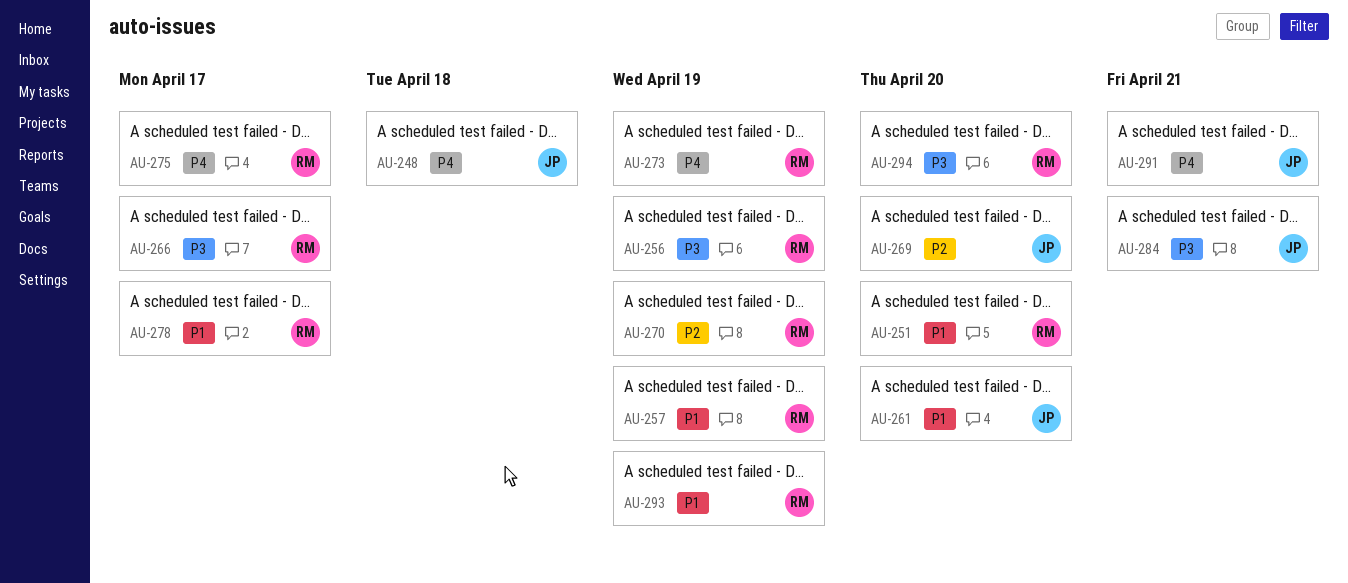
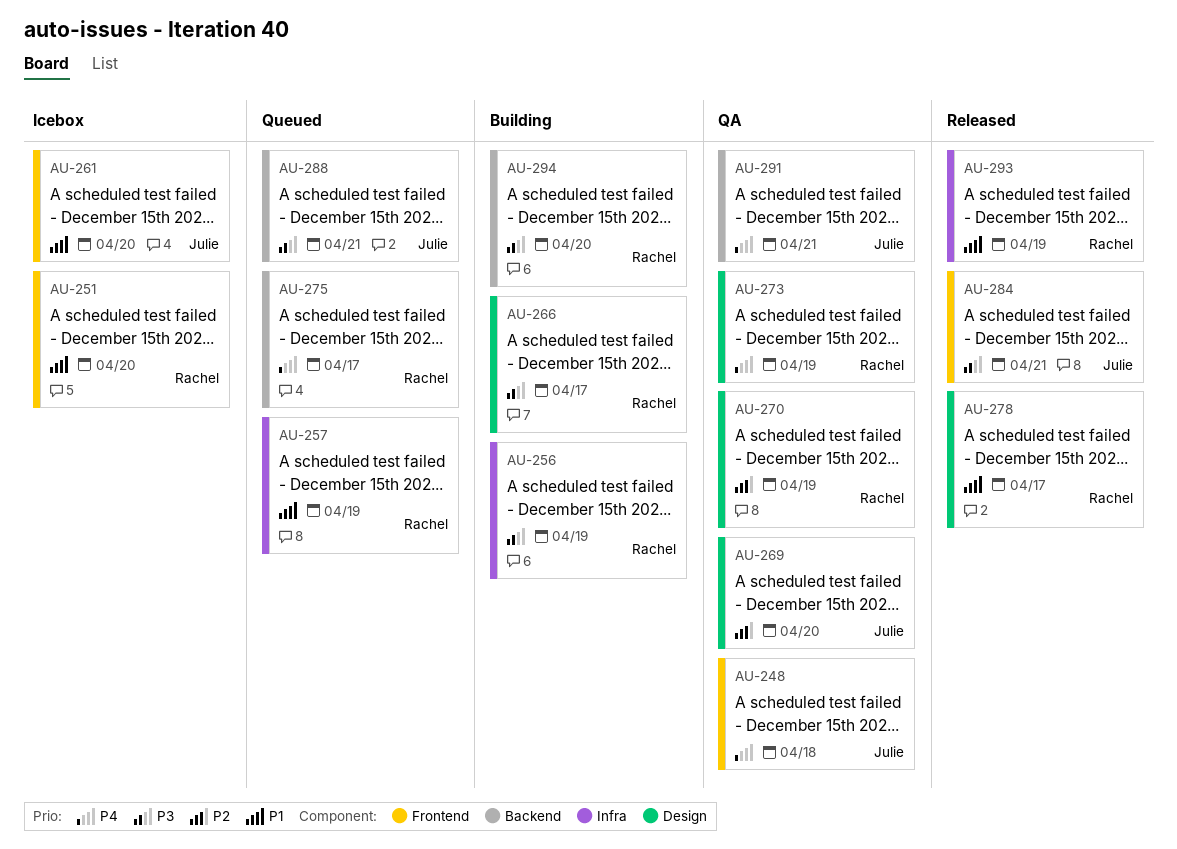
AU-288: none -> present

